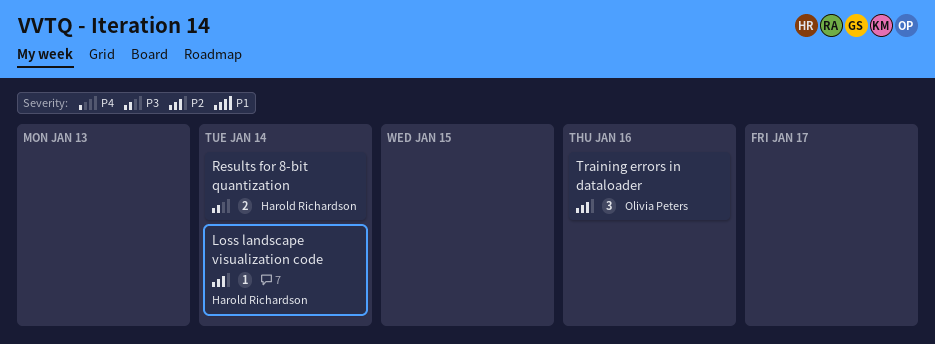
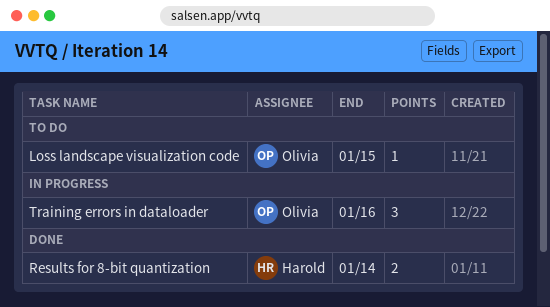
Loss landscape visualization code, owner: Harold Richardson -> Olivia Peters
Loss landscape visualization code, due: Jan 14 -> Jan 15

